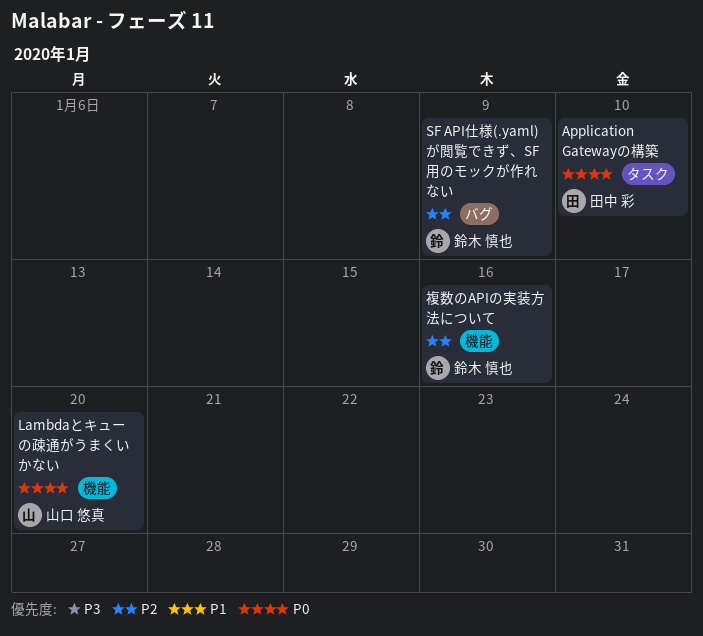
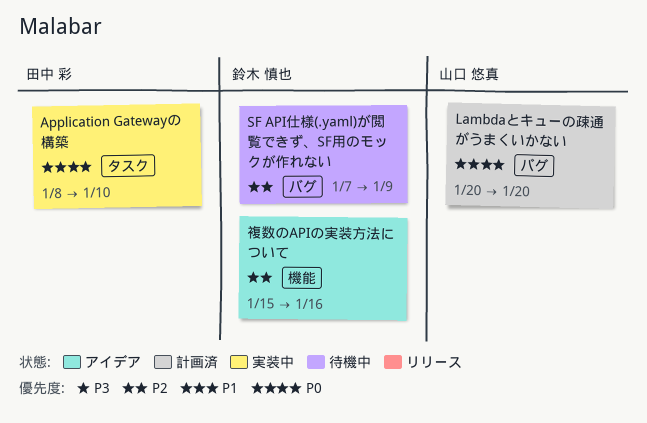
Lambdaとキューの疎通がうまくいかない, label: 機能 -> バグ

